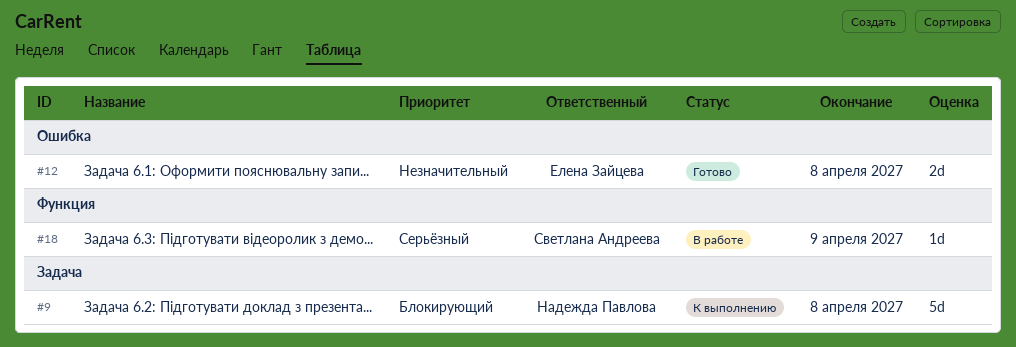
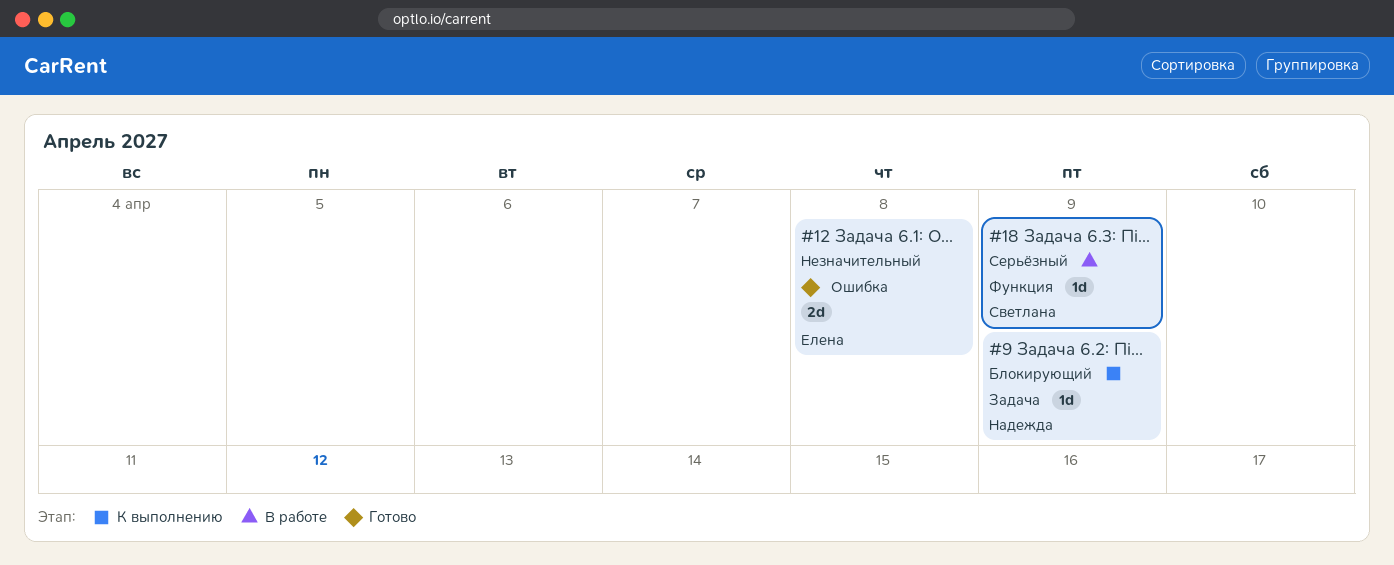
#9, estimate: 5d -> 1d
#9, due: Apr 8 -> Apr 9

